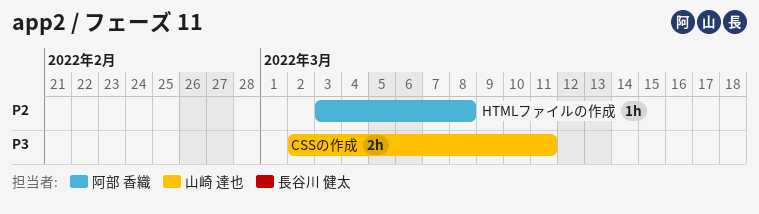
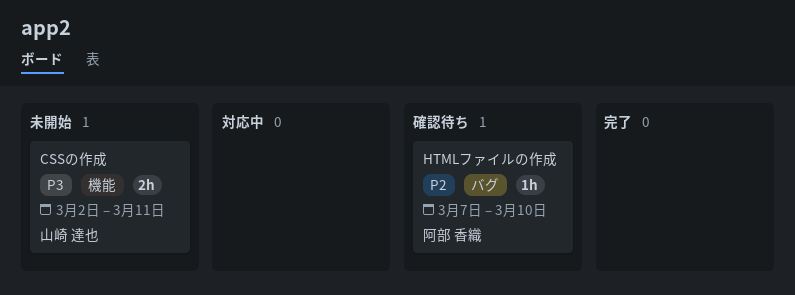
HTMLファイルの作成, start: Mar 3 -> Mar 7
HTMLファイルの作成, due: Mar 8 -> Mar 10

